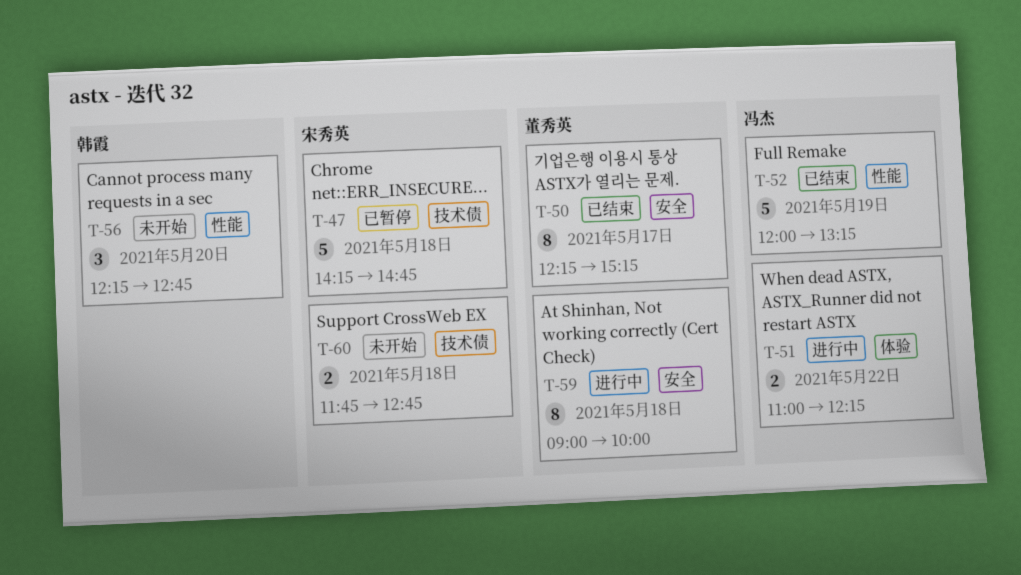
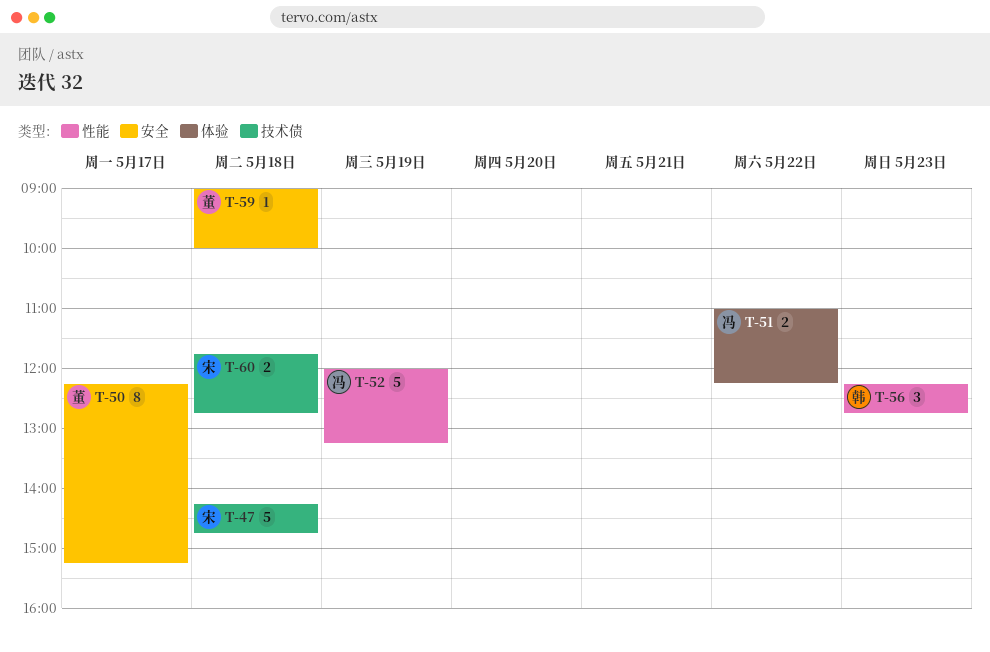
T-56, day: May 20 -> May 23
T-59, estimate: 8 -> 1

